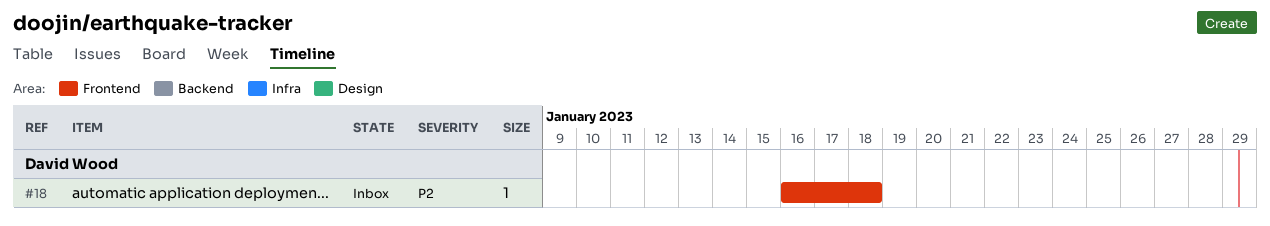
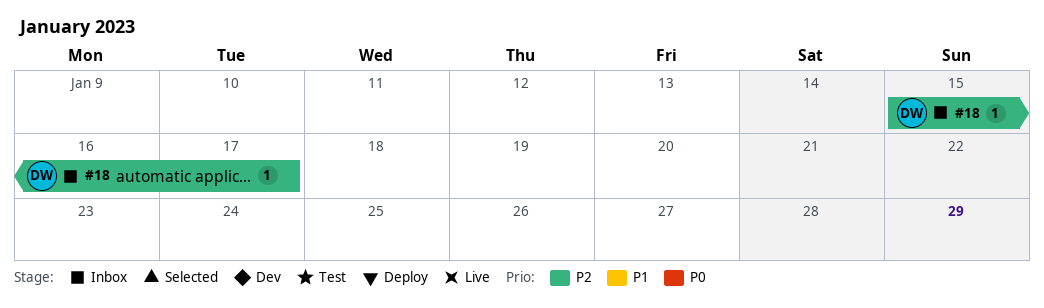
#18, start: Jan 16 -> Jan 15
#18, due: Jan 18 -> Jan 17

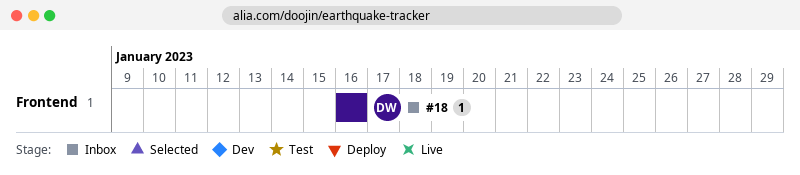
#18, start: Jan 15 -> Jan 16
#18, due: Jan 17 -> Jan 16

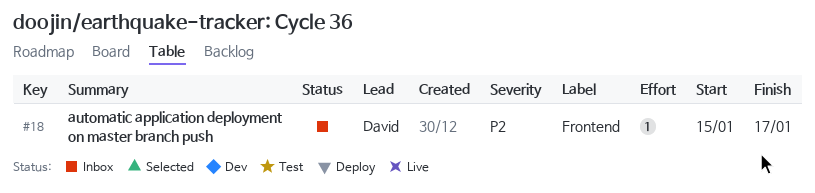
#18, start: Jan 16 -> Jan 15
#18, due: Jan 16 -> Jan 17

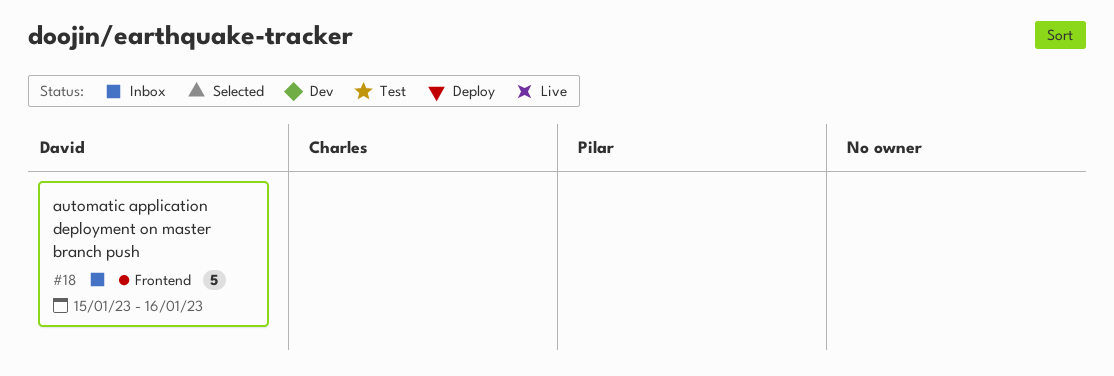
#18, estimate: 1 -> 5
#18, due: Jan 17 -> Jan 16

